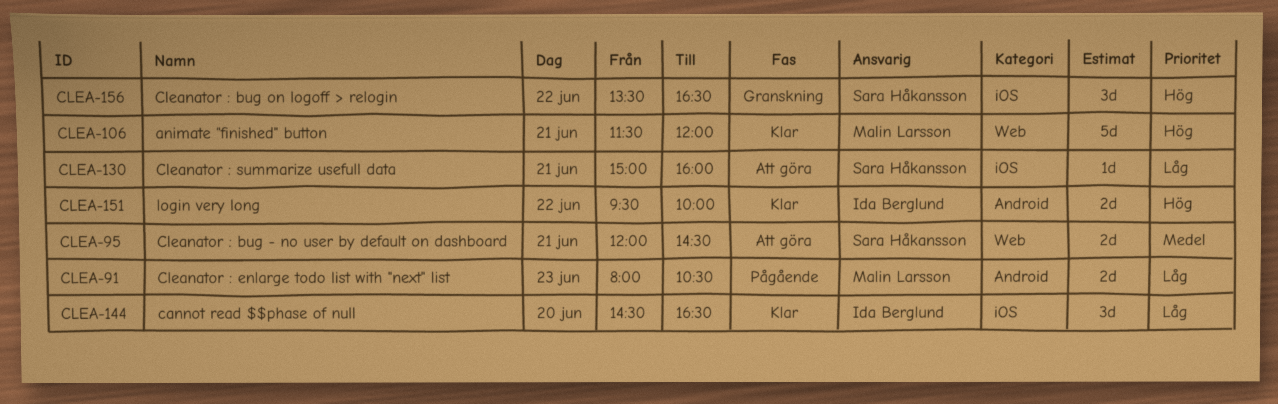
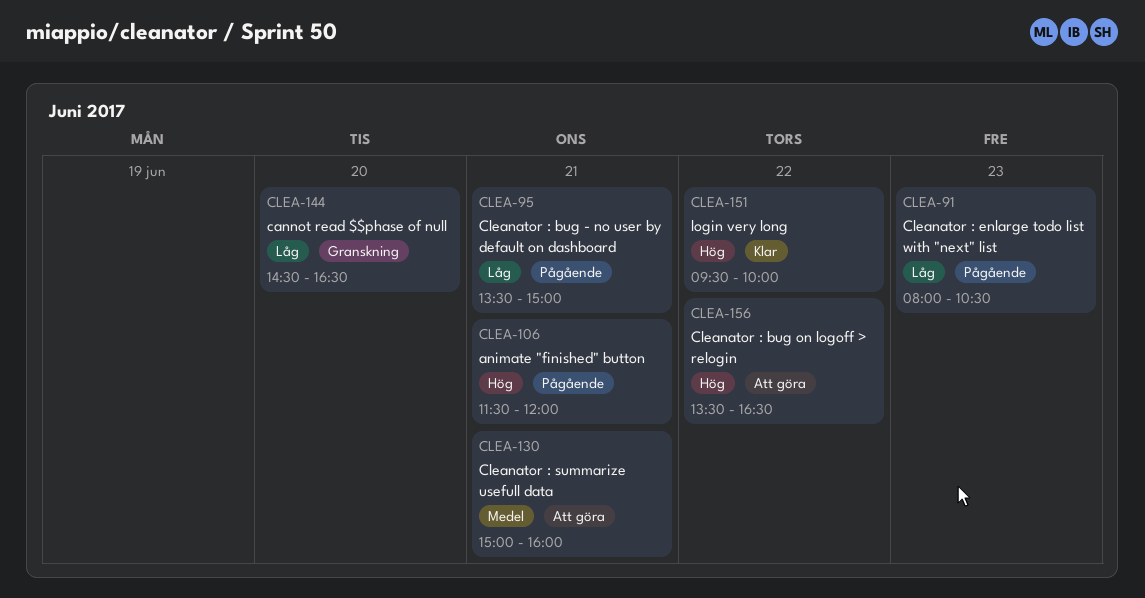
CLEA-95, status: Att göra -> Pågående
CLEA-95, priority: Medel -> Låg
CLEA-95, begins: 12:00 -> 13:30
CLEA-95, ends: 14:30 -> 15:00
CLEA-106, status: Klar -> Pågående
CLEA-130, priority: Låg -> Medel
CLEA-144, status: Klar -> Granskning
CLEA-156, status: Granskning -> Att göra

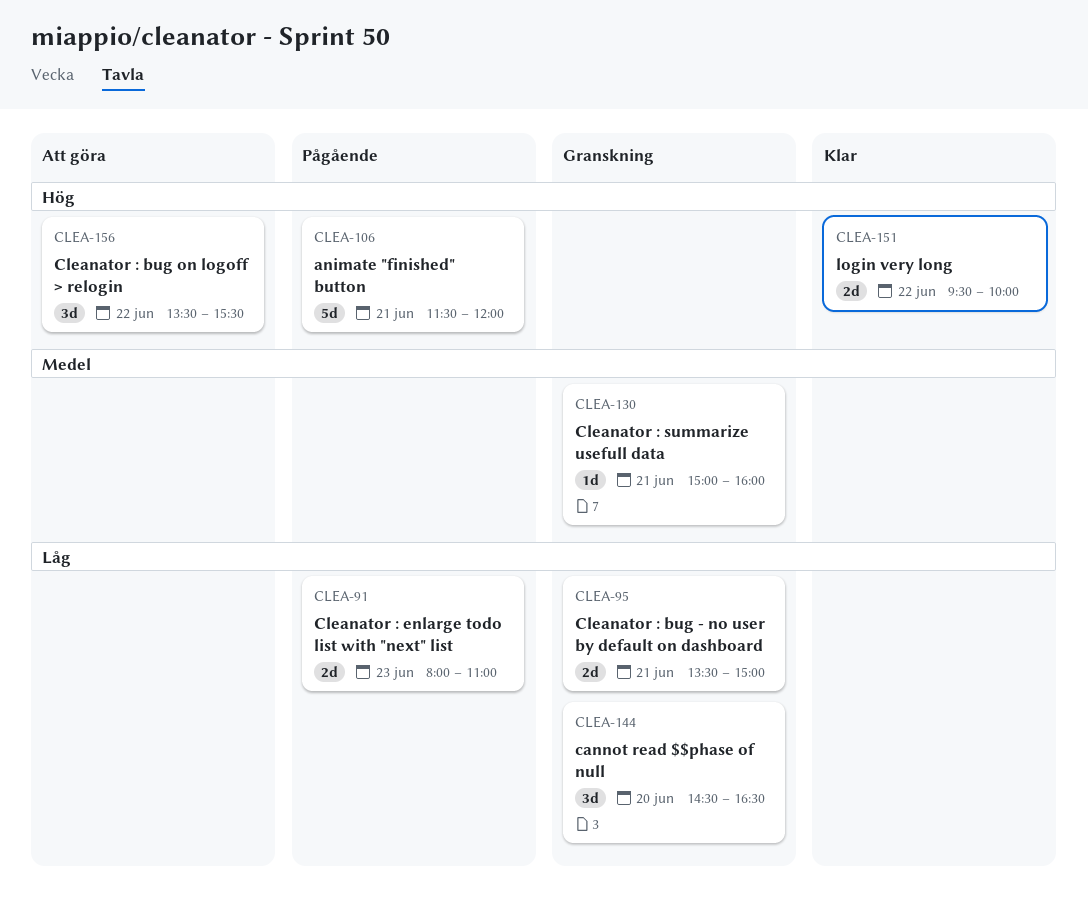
CLEA-91, ends: 10:30 -> 11:00
CLEA-95, status: Pågående -> Granskning
CLEA-130, status: Att göra -> Granskning
CLEA-156, ends: 16:30 -> 15:30

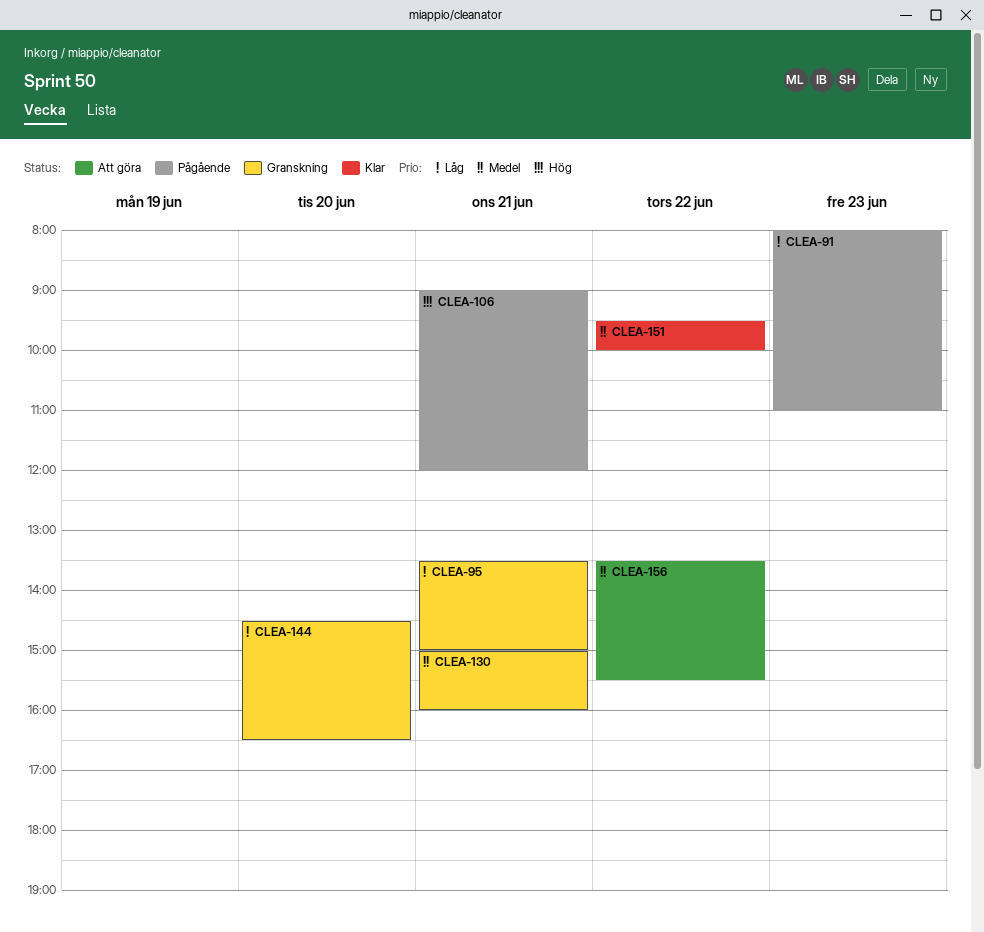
CLEA-106, begins: 11:30 -> 09:00
CLEA-151, priority: Hög -> Medel
CLEA-156, priority: Hög -> Medel

